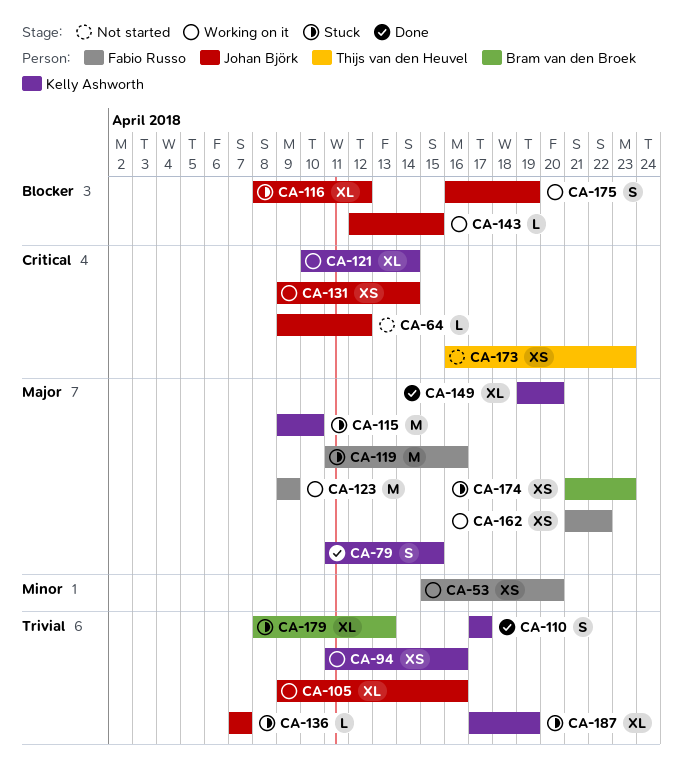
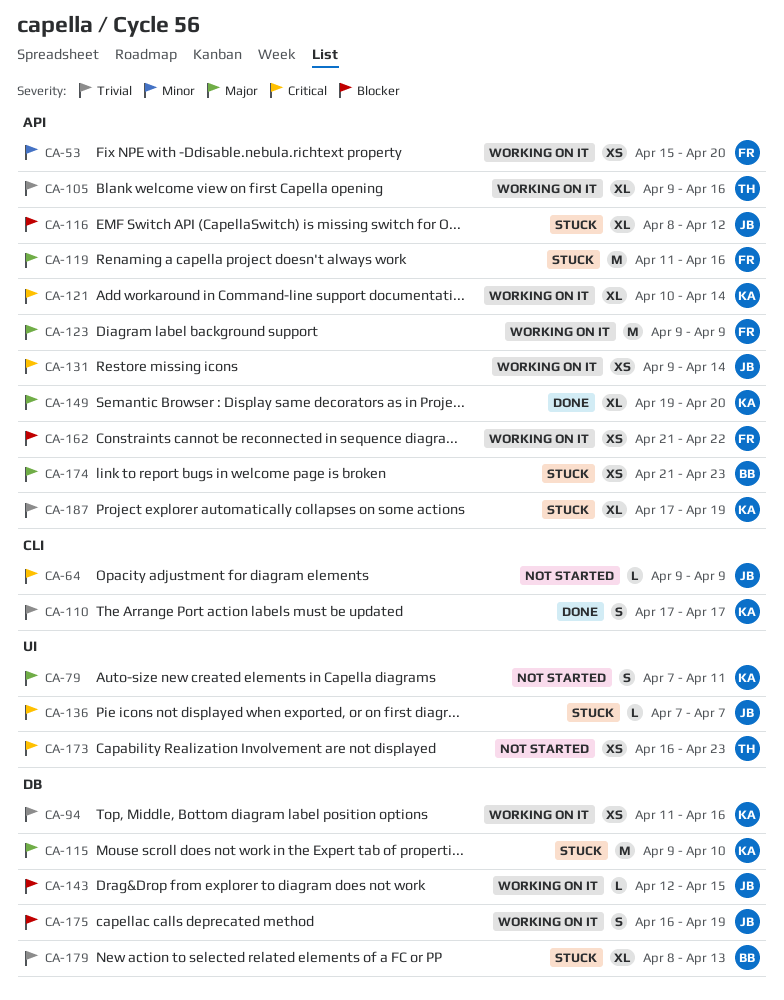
CA-64, due: Apr 12 -> Apr 9
CA-79, status: Done -> Not started
CA-79, start: Apr 11 -> Apr 7
CA-79, due: Apr 15 -> Apr 11
CA-105, owner: Johan Björk -> Thijs van den Heuvel
CA-136, priority: Trivial -> Critical
CA-162, priority: Major -> Blocker

